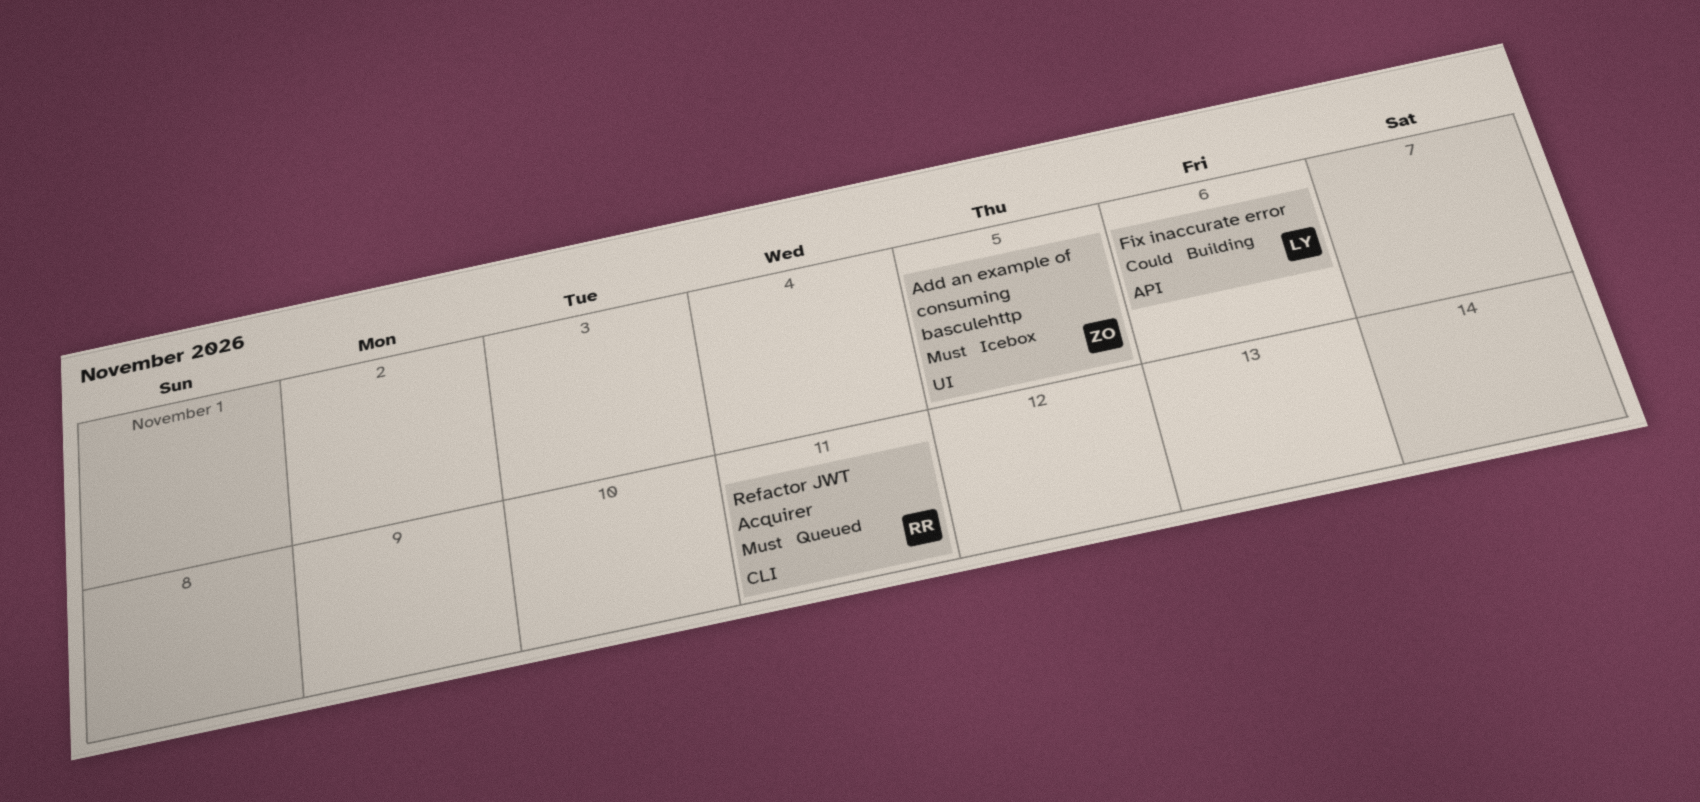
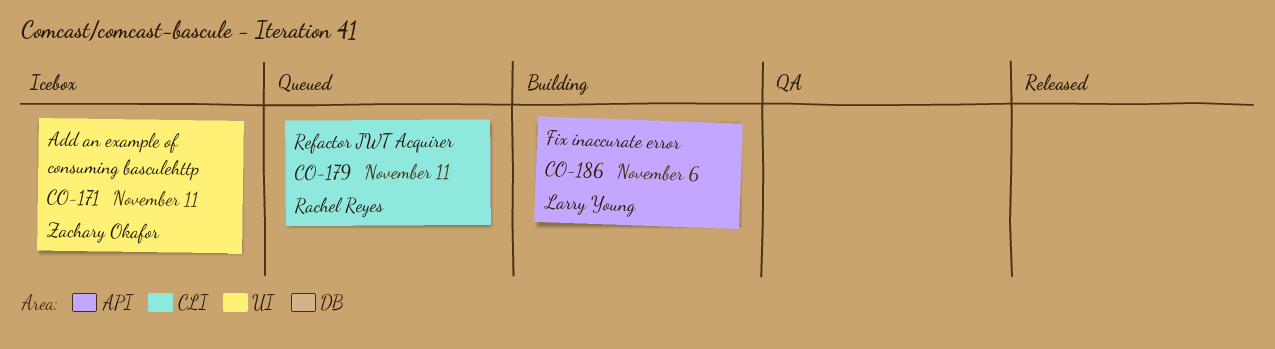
Add an example of consuming basculehttp, due: Nov 5 -> Nov 11

